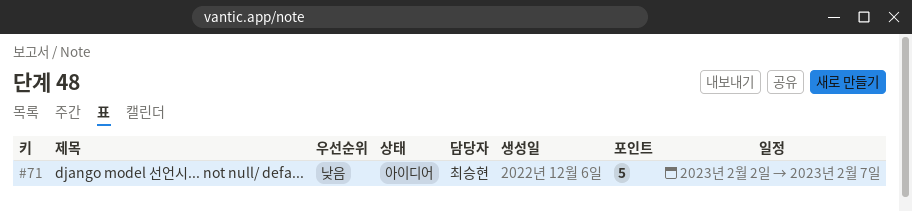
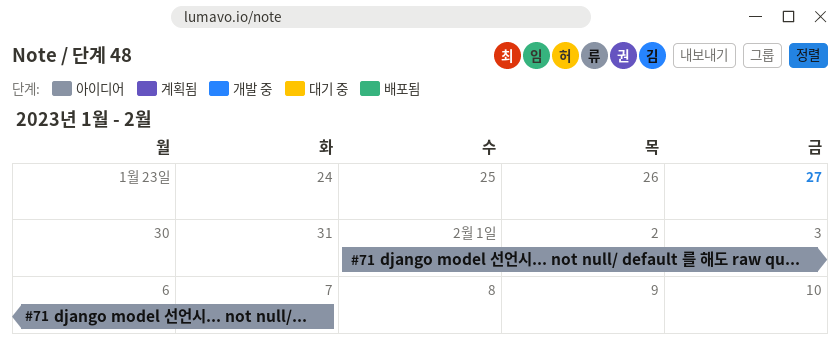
#71, start: Feb 2 -> Feb 1

